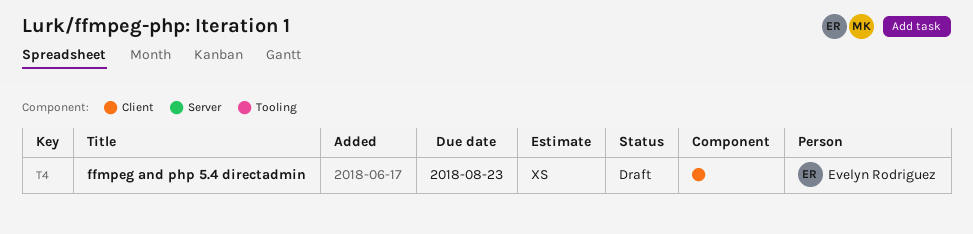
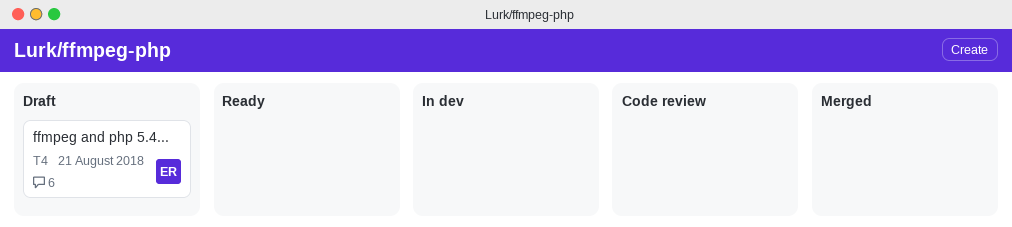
T4, due: Aug 23 -> Aug 21

